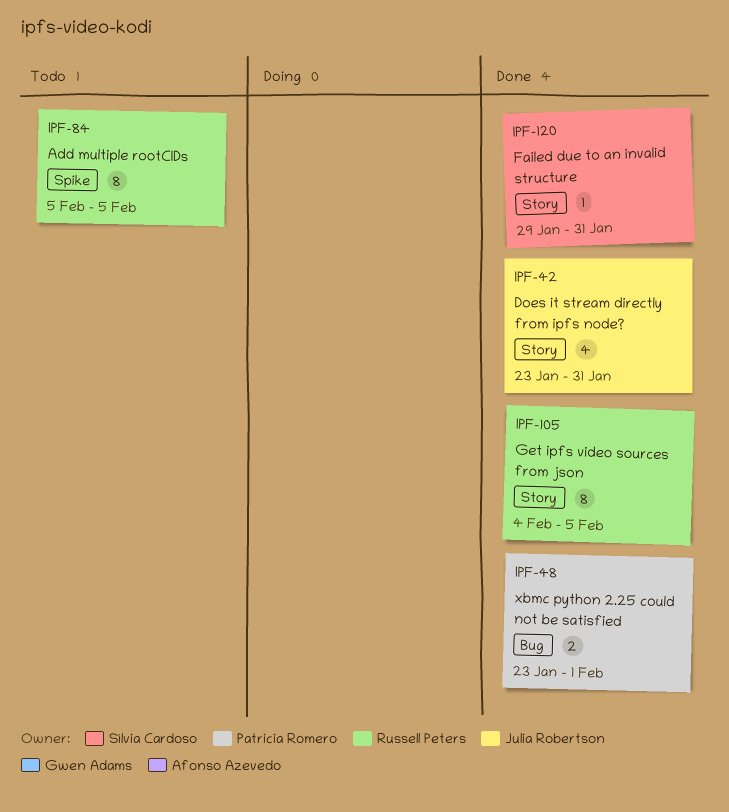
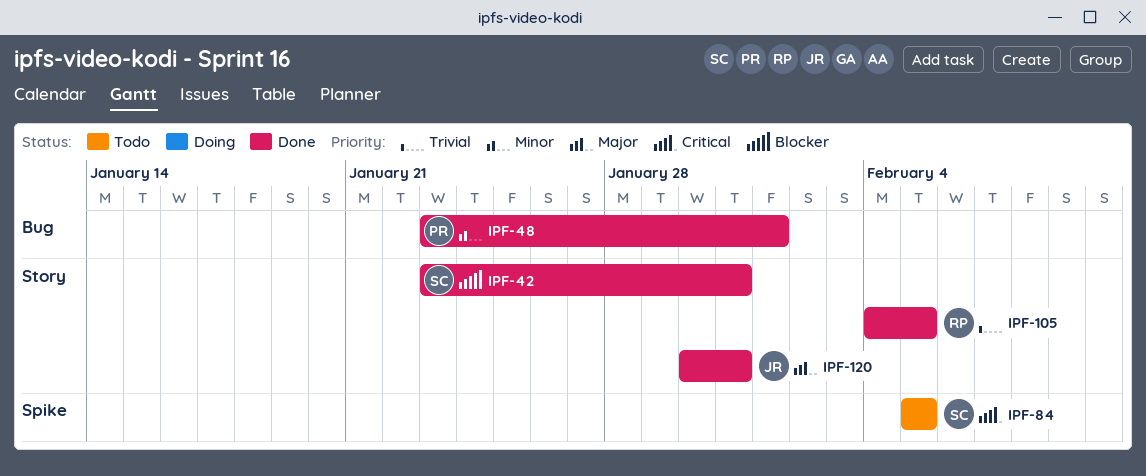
IPF-42, owner: Julia Robertson -> Sílvia Cardoso
IPF-84, owner: Russell Peters -> Sílvia Cardoso
IPF-120, owner: Sílvia Cardoso -> Julia Robertson
IPF-120, start: Jan 29 -> Jan 30

